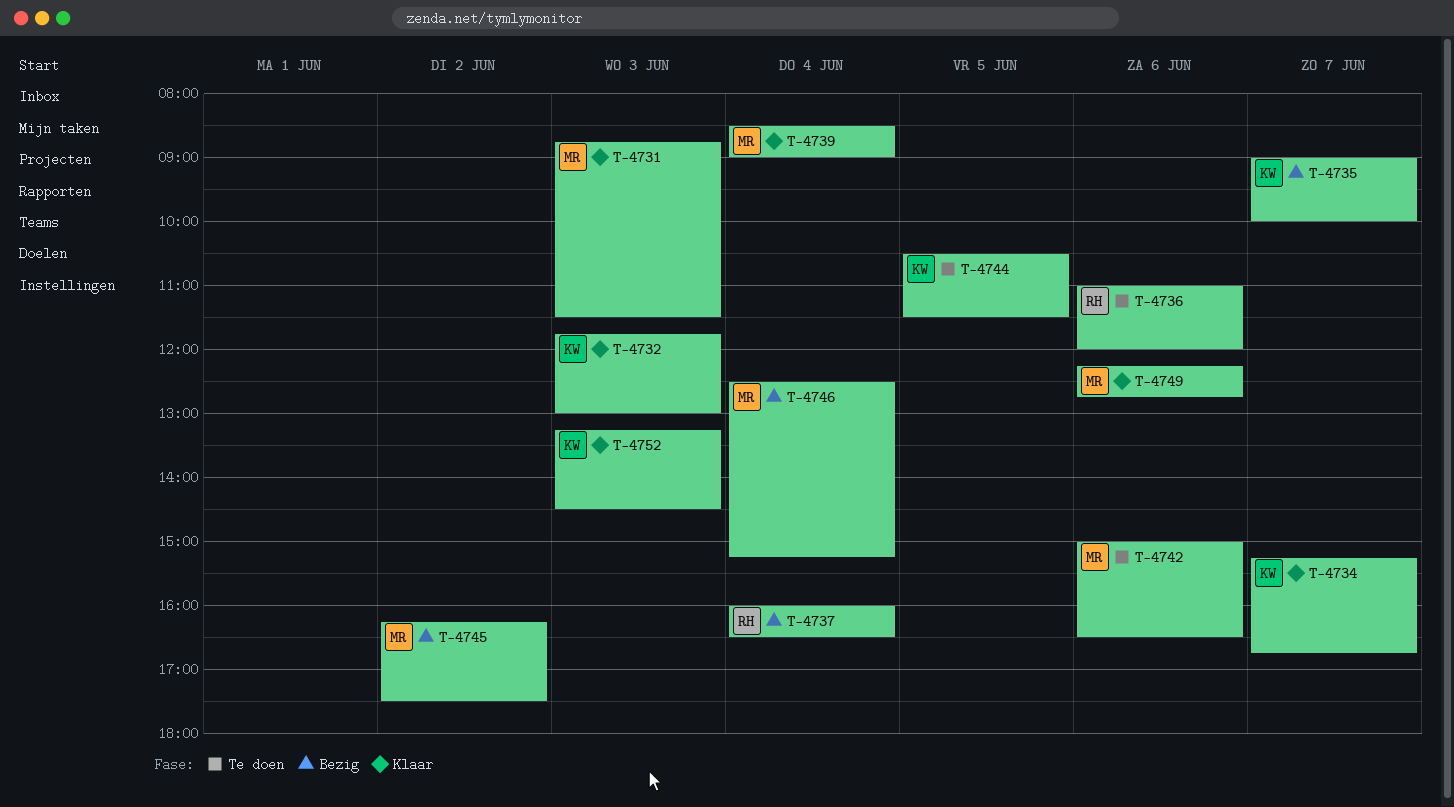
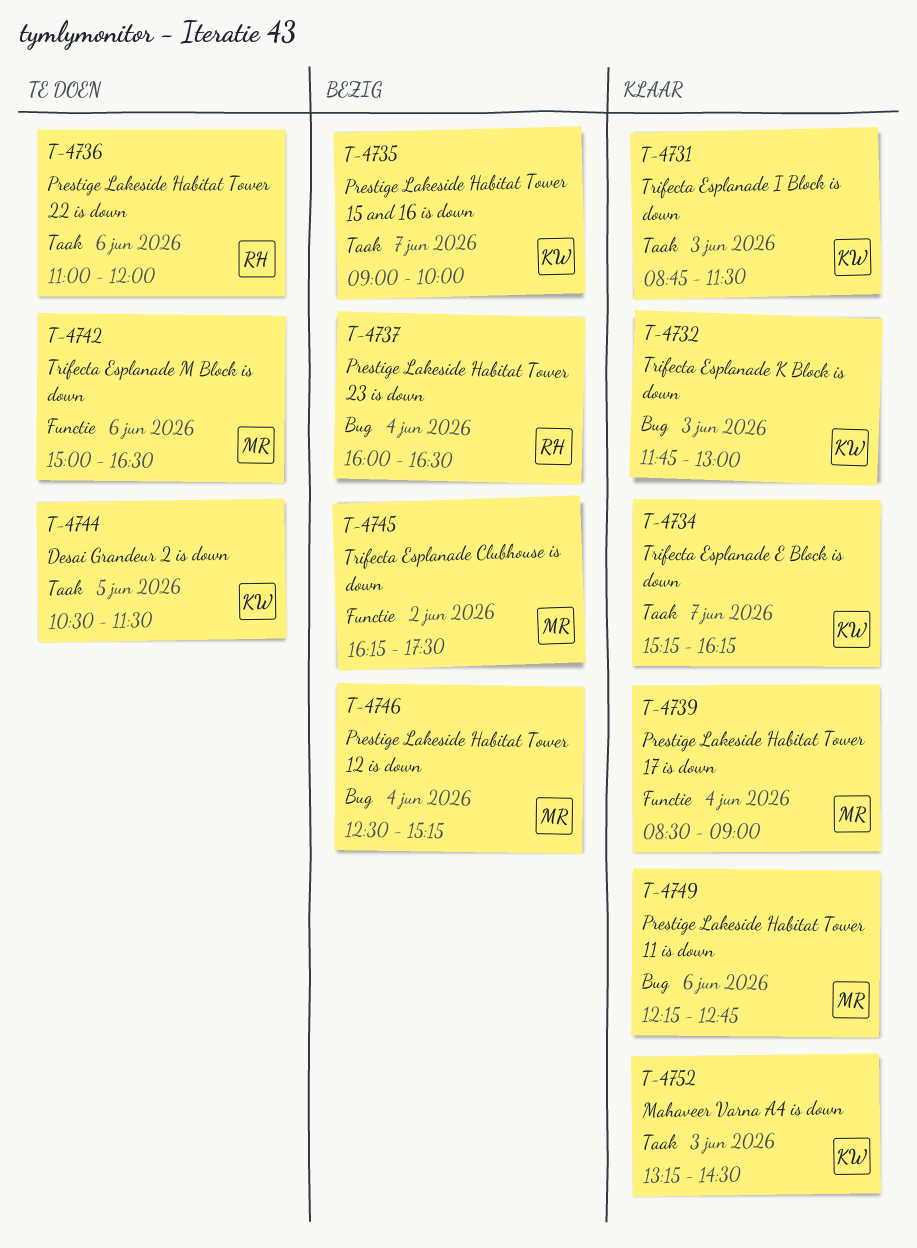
T-4731, owner: MR -> KW
T-4734, ends: 16:45 -> 16:15

